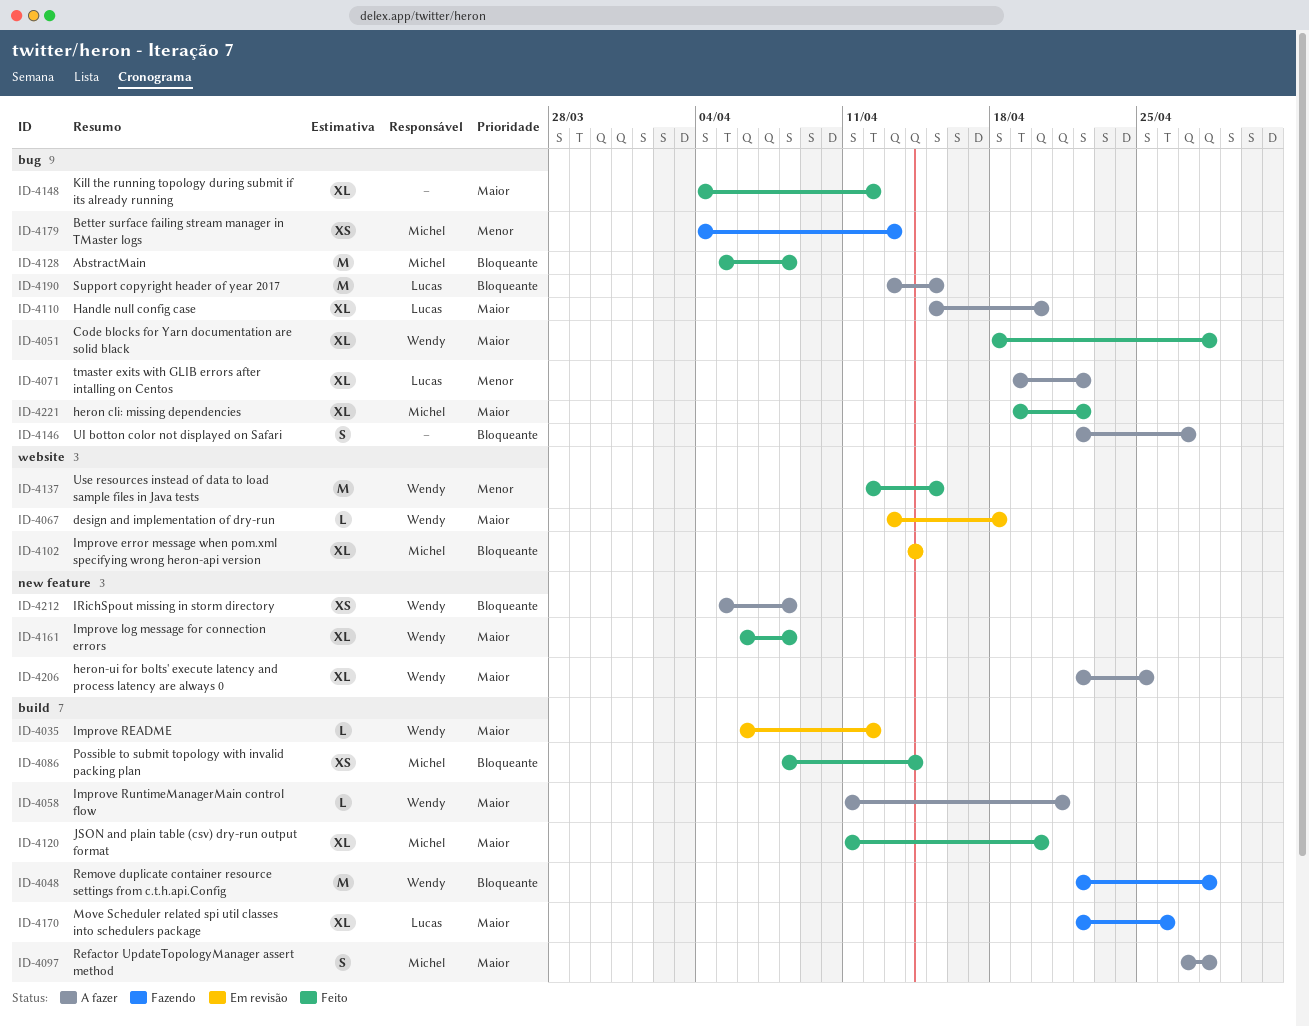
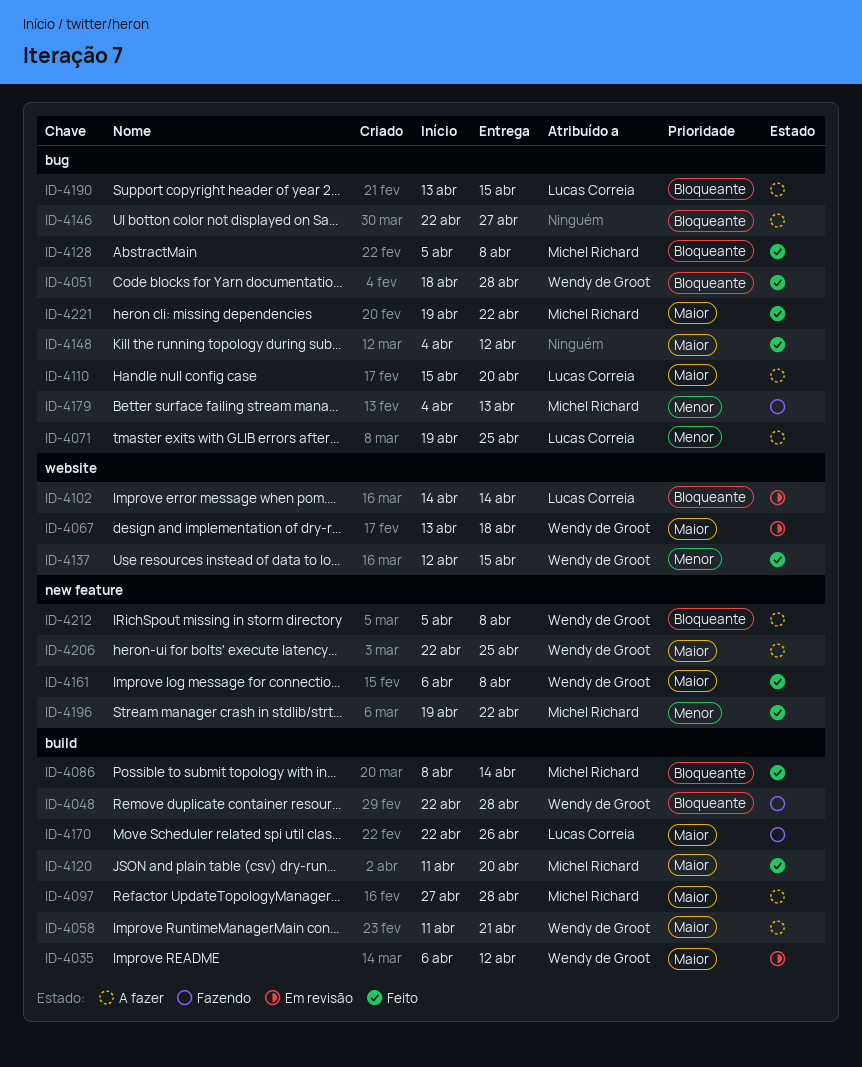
ID-4051, priority: Maior -> Bloqueante
ID-4071, due: Apr 22 -> Apr 25
ID-4102, owner: Michel Richard -> Lucas Correia
ID-4196: none -> present

